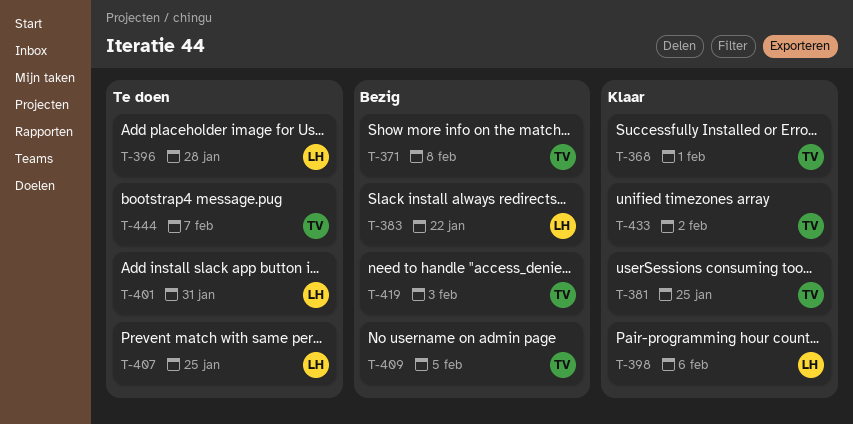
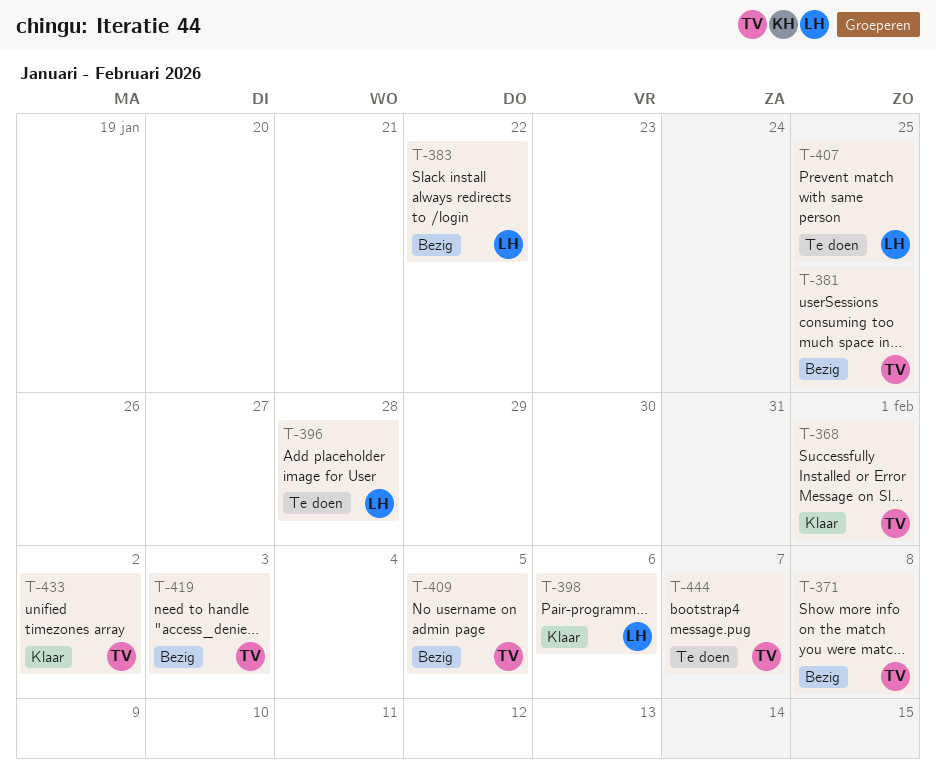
T-381, status: Klaar -> Bezig
T-401: present -> none

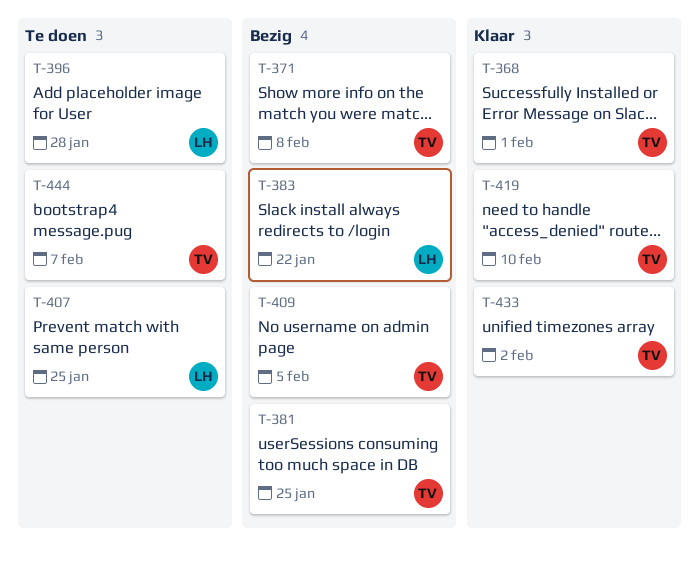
T-398: present -> none
T-419, status: Bezig -> Klaar
T-419, due: Feb 3 -> Feb 10

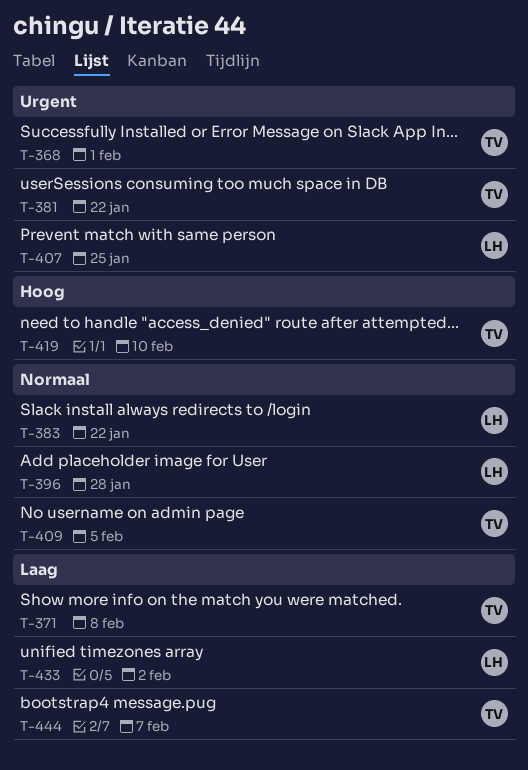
T-381, due: Jan 25 -> Jan 22
T-433, owner: TV -> LH

